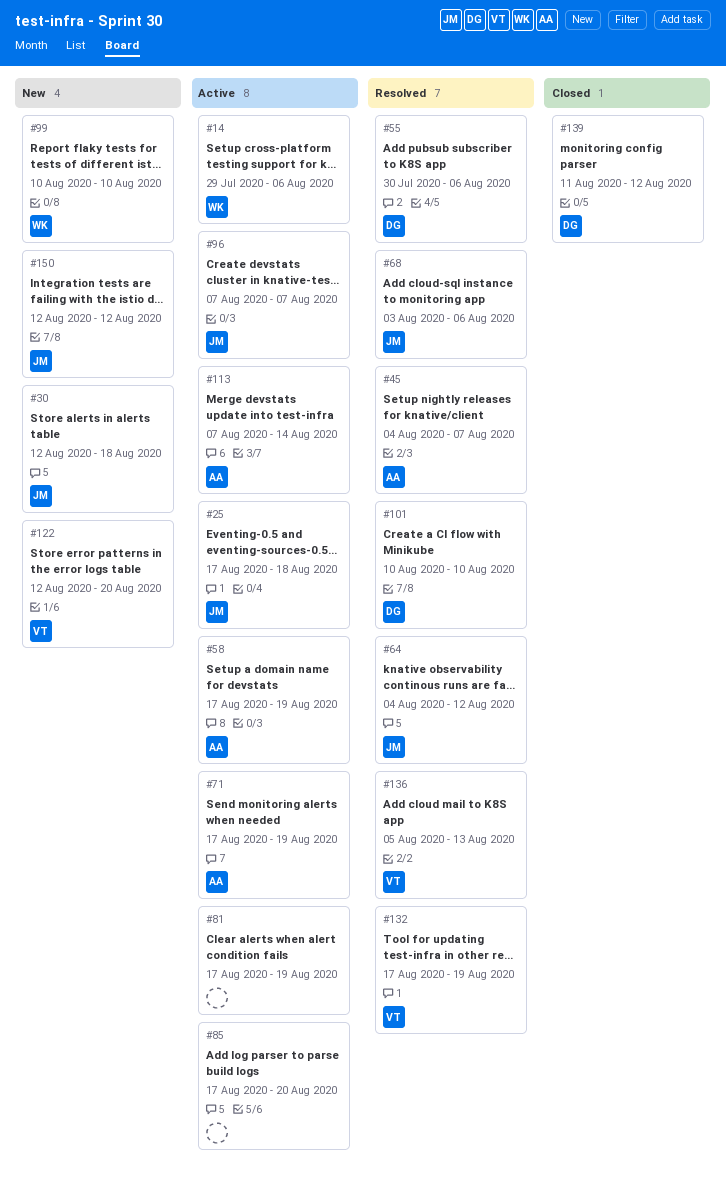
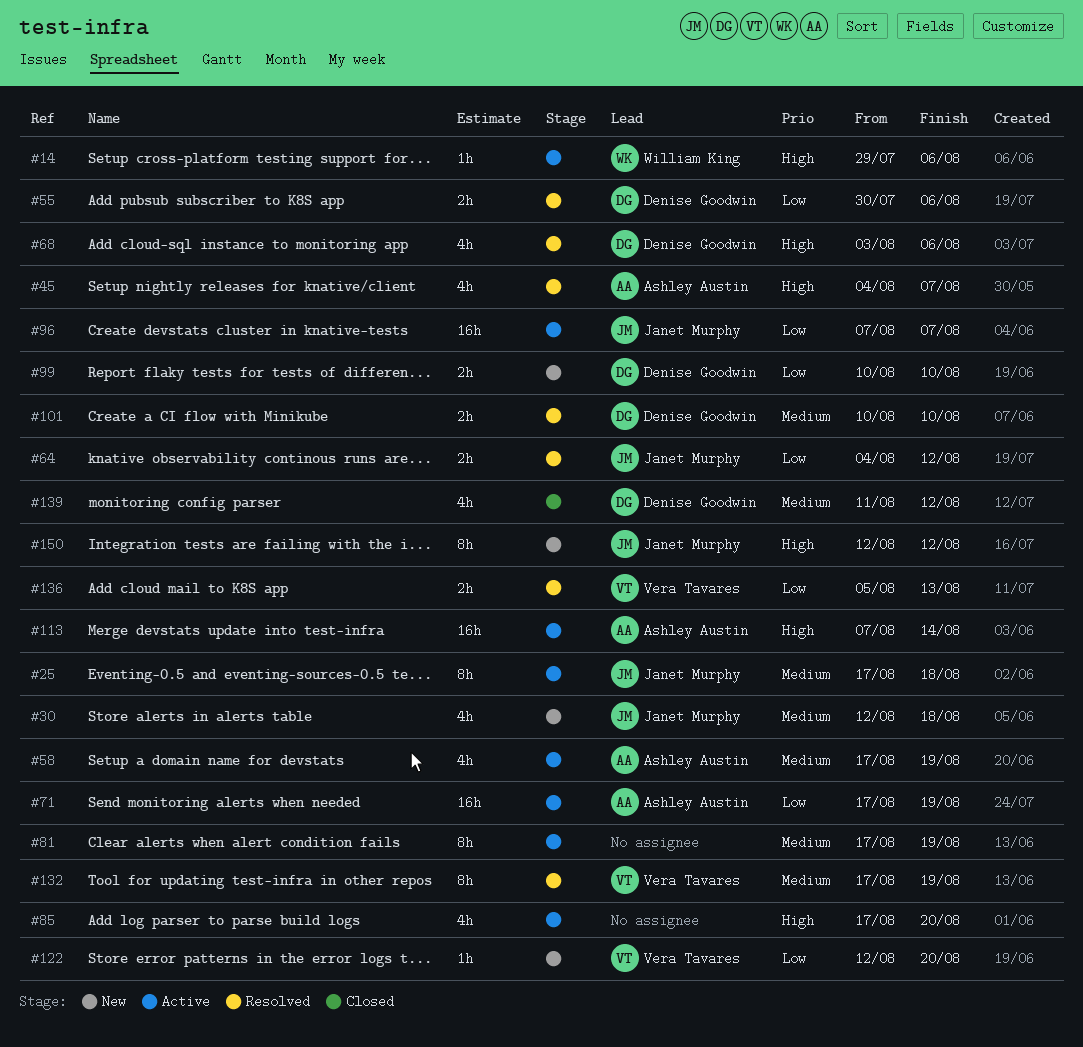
#68, owner: Janet Murphy -> Denise Goodwin
#99, owner: William King -> Denise Goodwin

